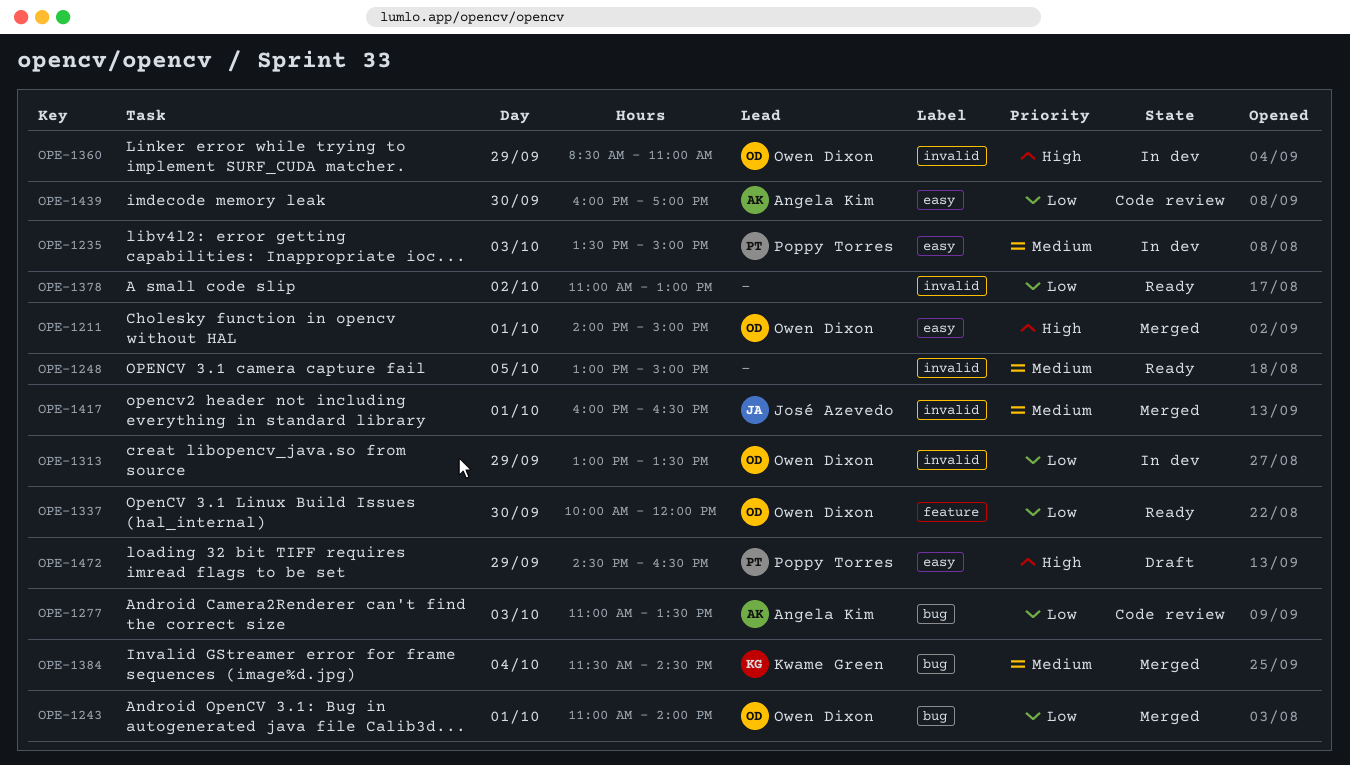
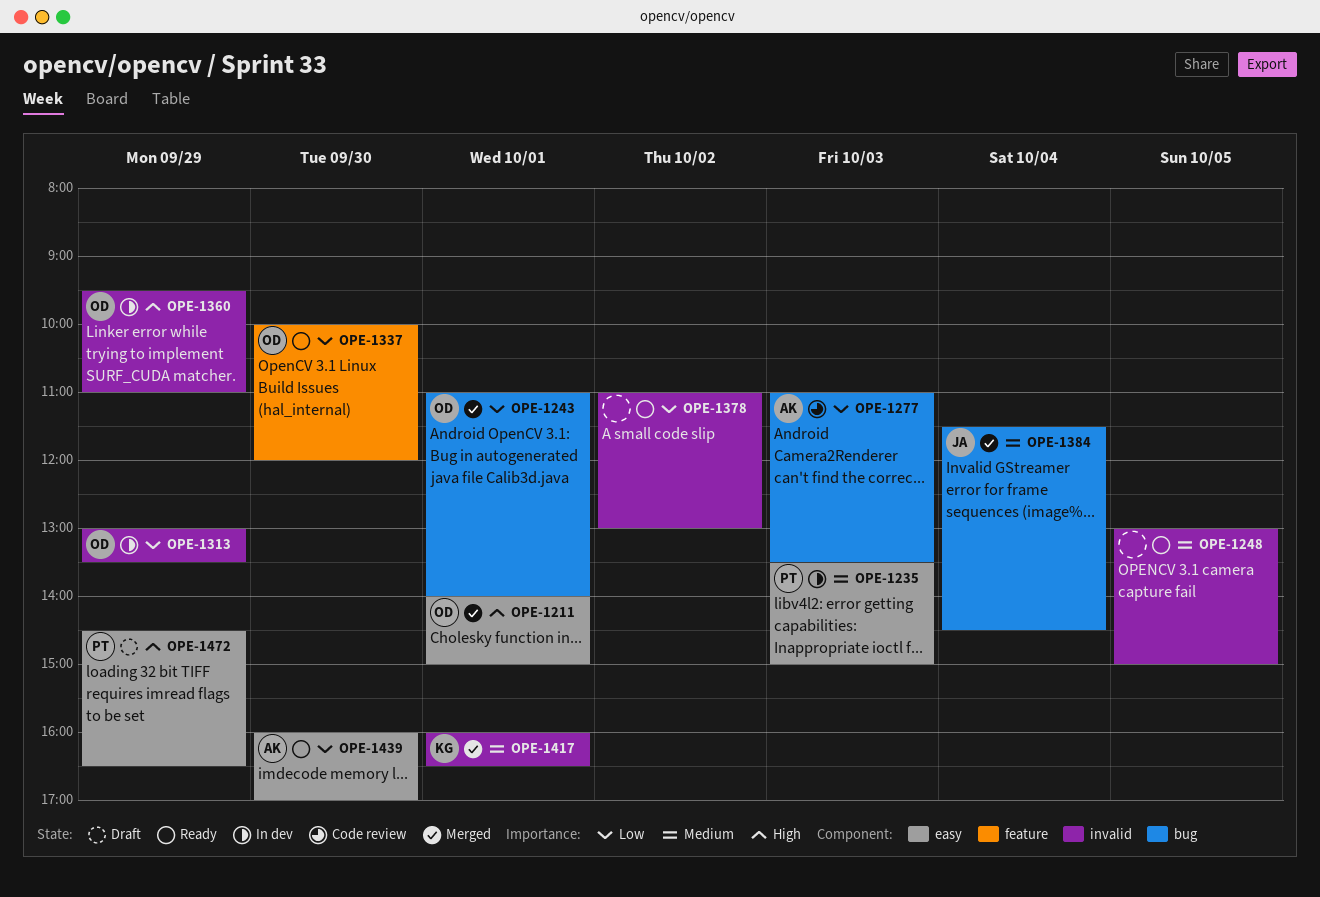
OPE-1360, begins: 08:30 -> 09:30
OPE-1384, owner: Kwame Green -> José Azevedo
OPE-1417, owner: José Azevedo -> Kwame Green
OPE-1439, status: Code review -> Ready

